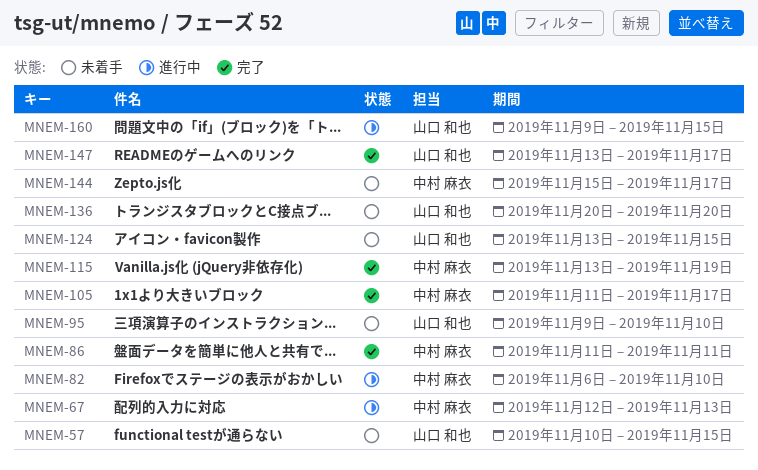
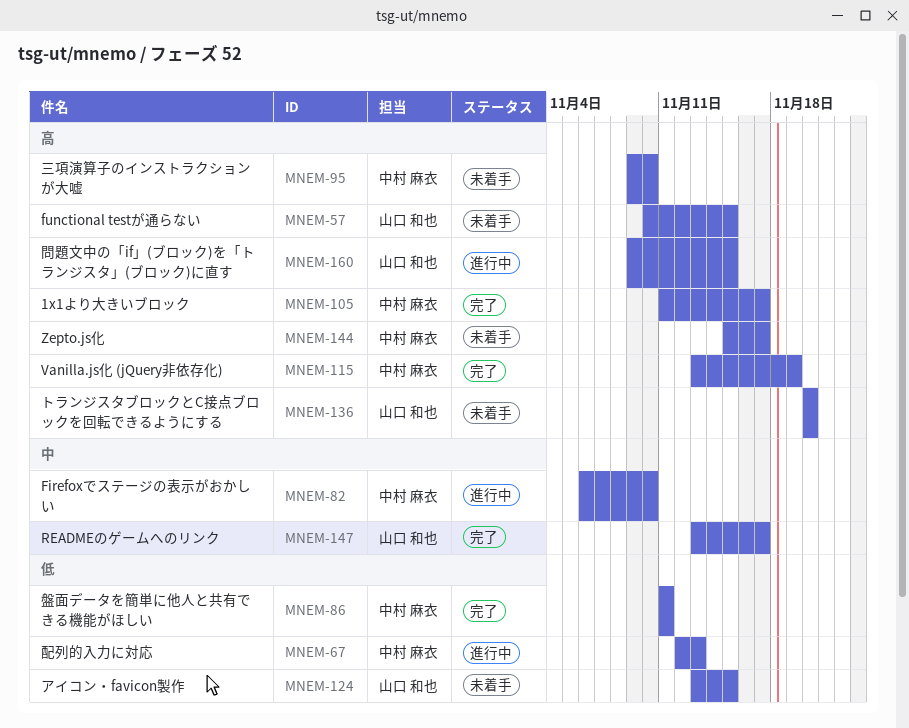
MNEM-95, owner: 山口 和也 -> 中村 麻衣

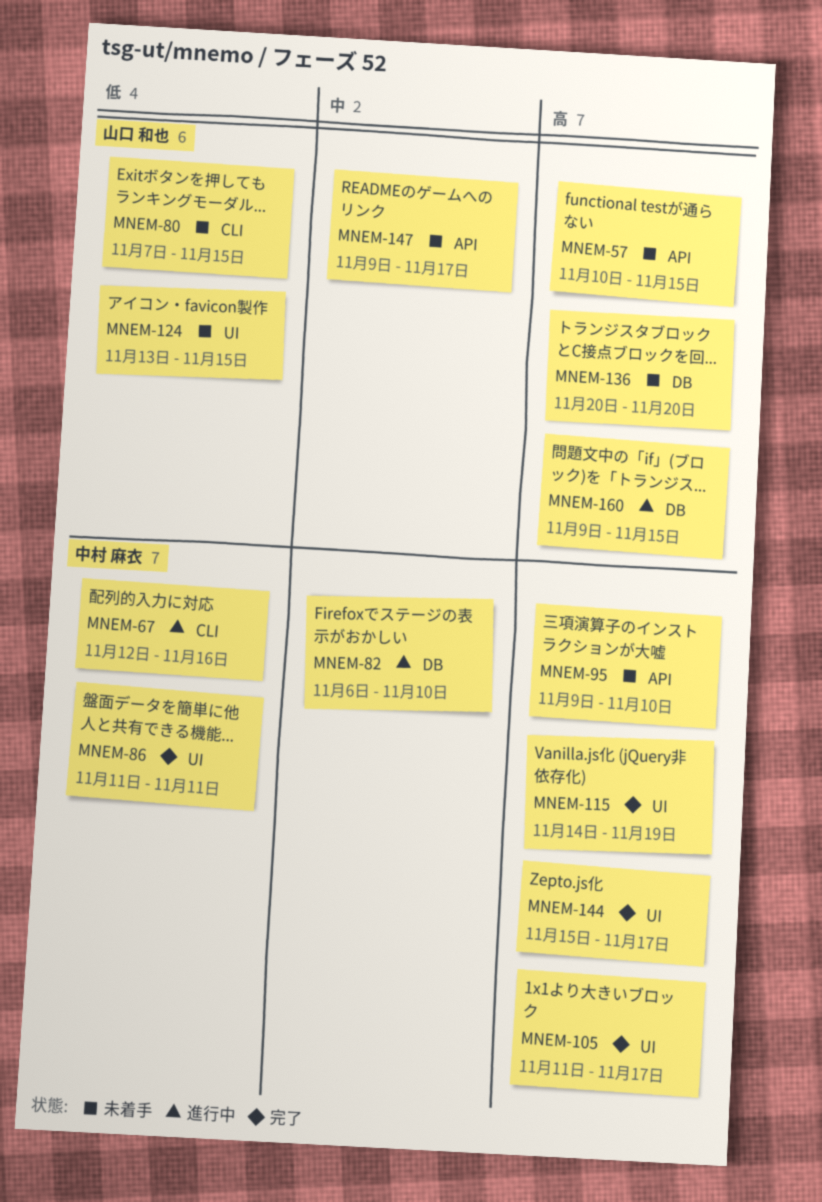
MNEM-67, due: Nov 13 -> Nov 16
MNEM-80: none -> present
MNEM-115, start: Nov 13 -> Nov 14
MNEM-144, status: 未着手 -> 完了
MNEM-147, status: 完了 -> 未着手
MNEM-147, start: Nov 13 -> Nov 9

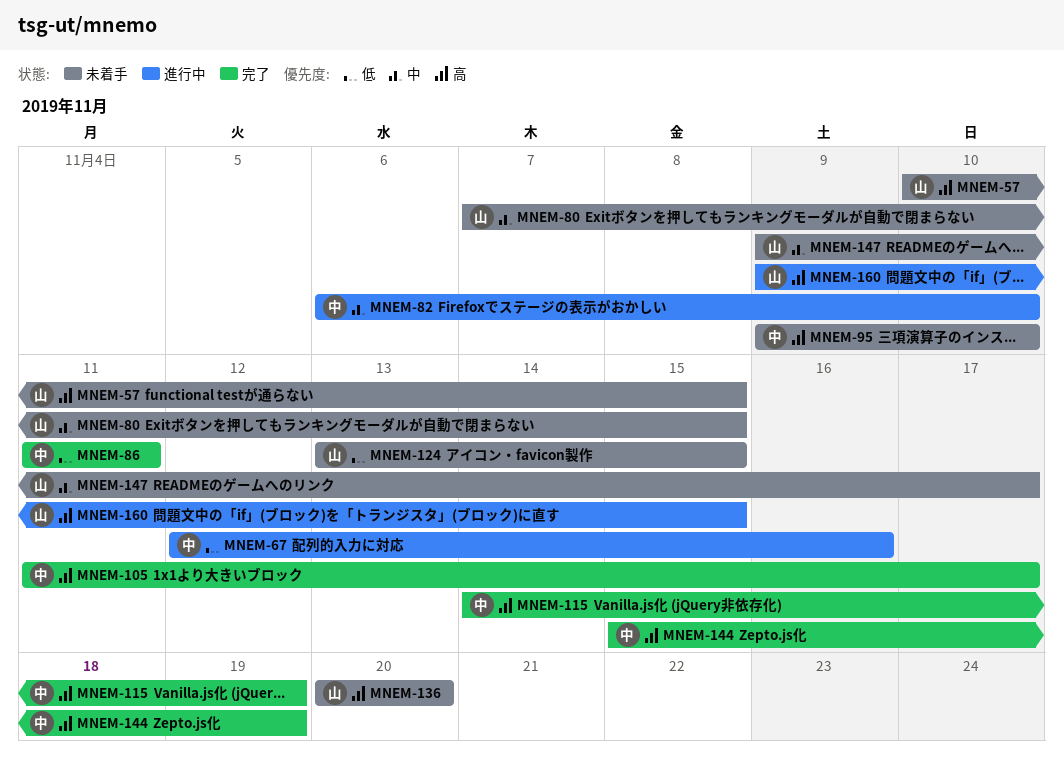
MNEM-80, priority: 低 -> 中
MNEM-144, due: Nov 17 -> Nov 19

